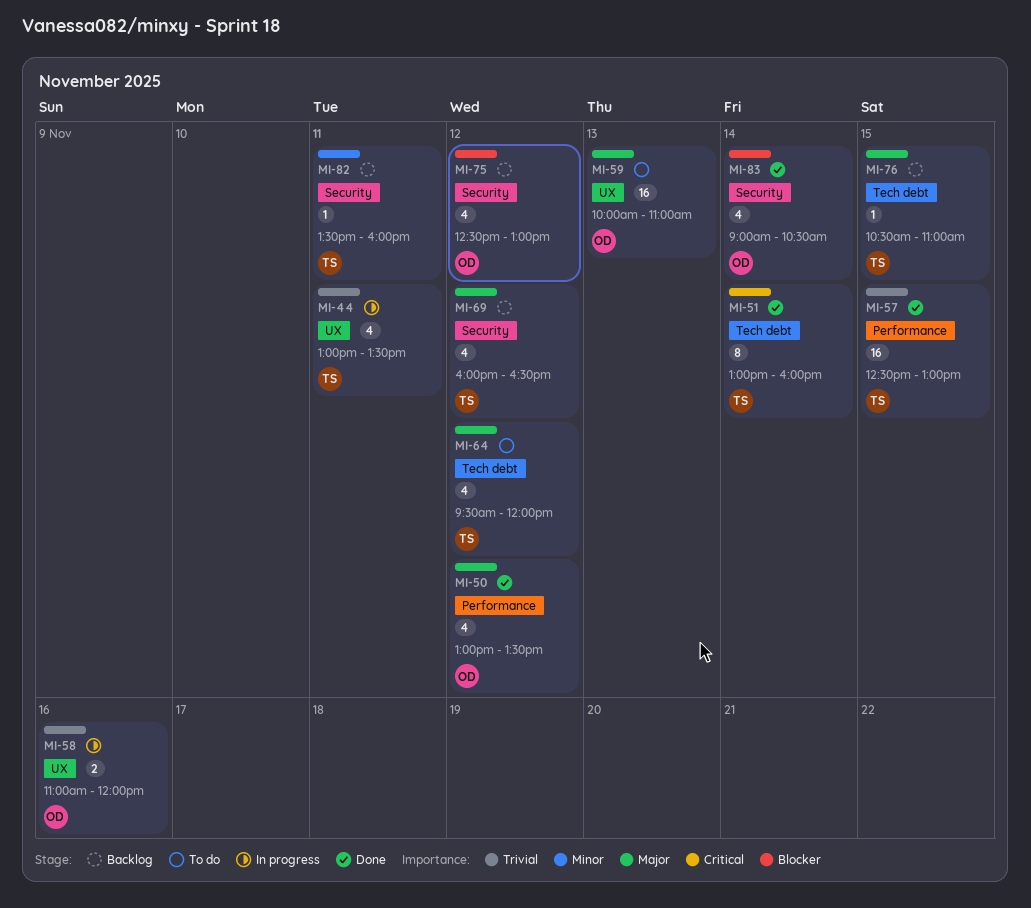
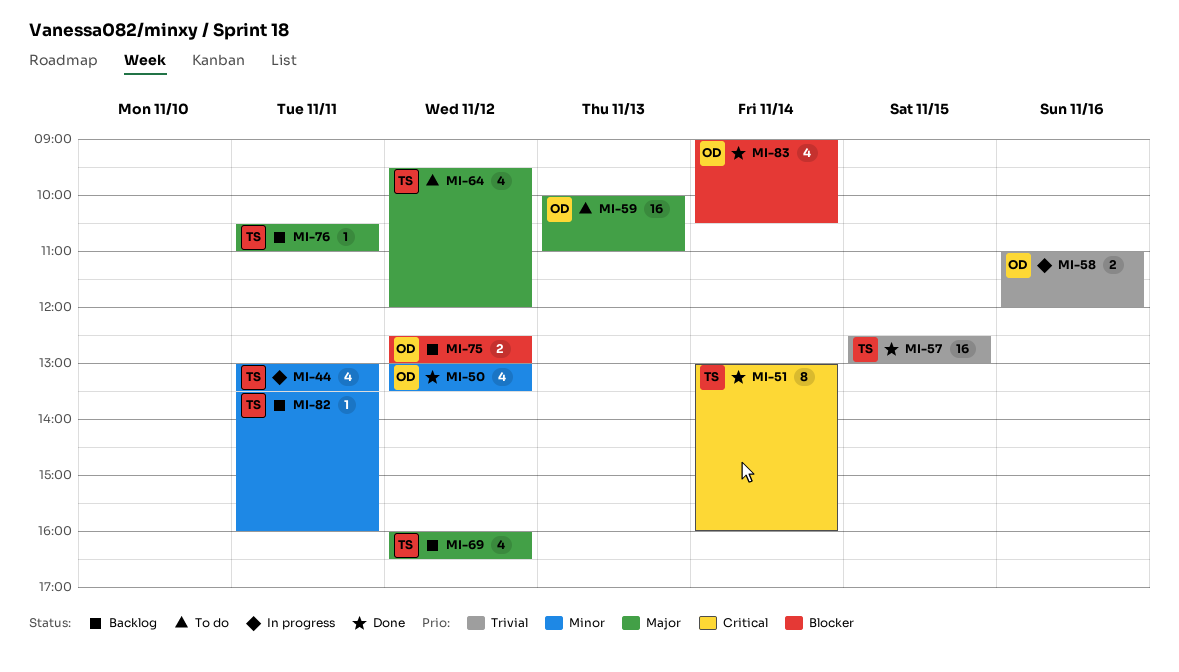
MI-44, priority: Trivial -> Minor
MI-50, priority: Major -> Minor
MI-75, estimate: 4 -> 2
MI-76, day: Nov 15 -> Nov 11

